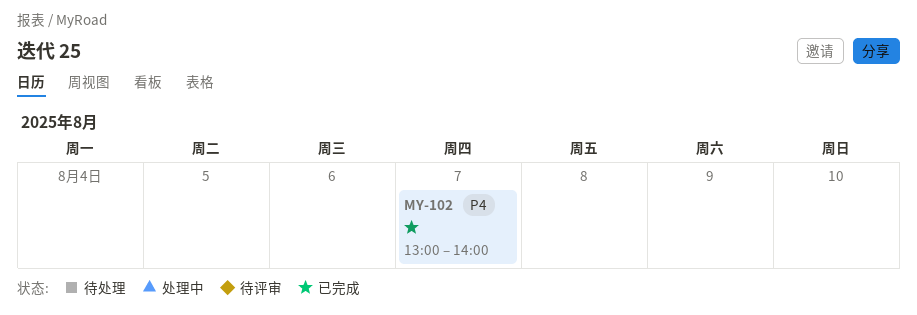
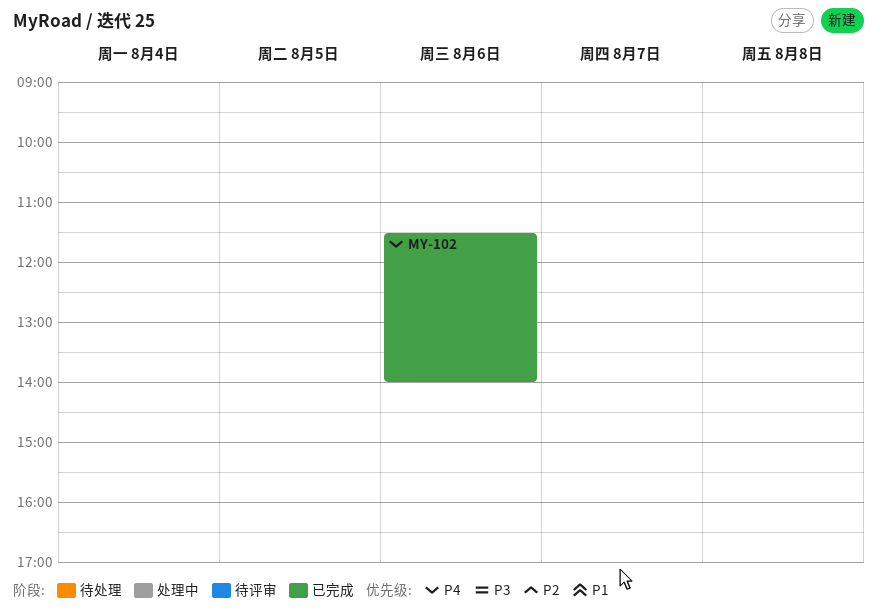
MY-102, day: Aug 7 -> Aug 6
MY-102, begins: 13:00 -> 11:30

